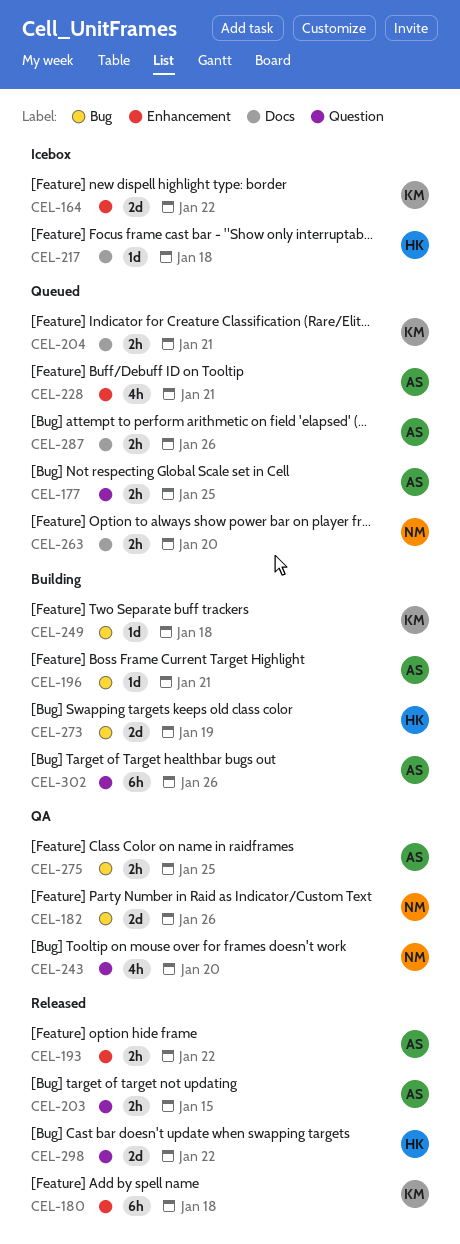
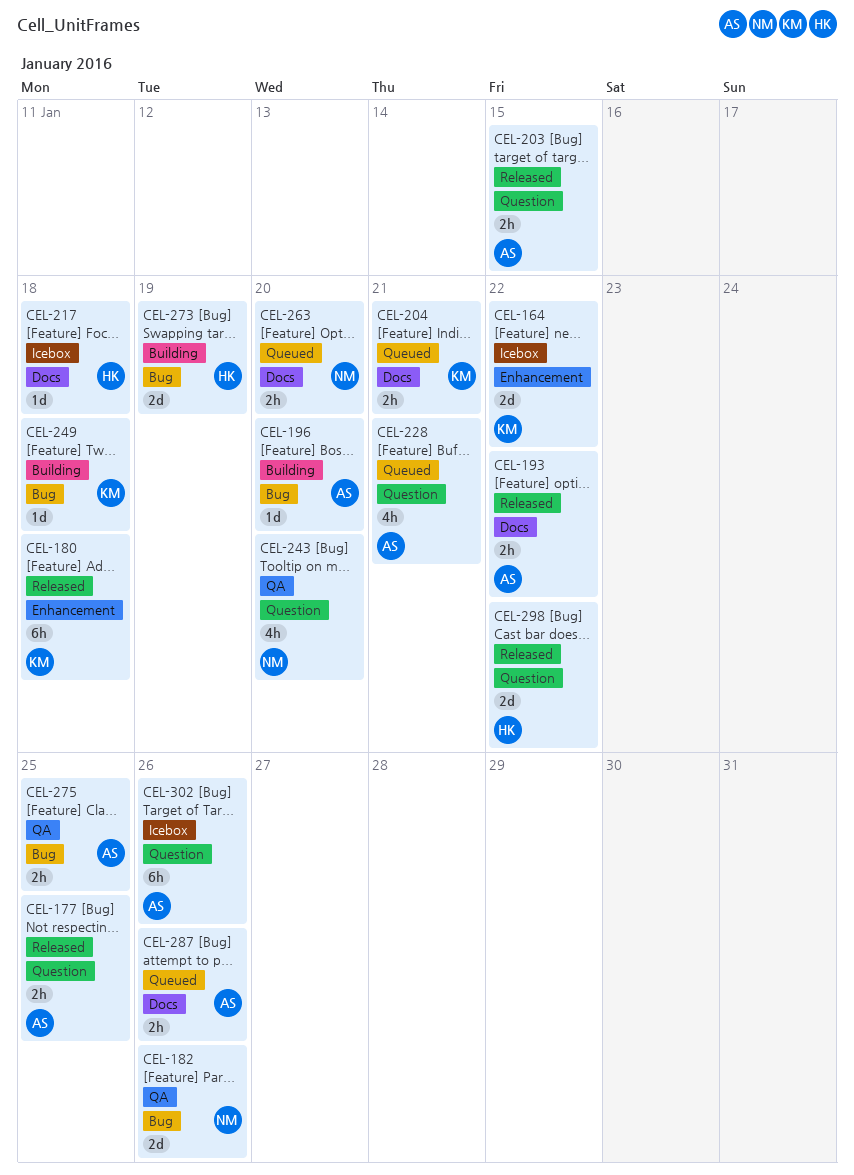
CEL-177, status: Queued -> Released
CEL-193, label: Enhancement -> Docs
CEL-196, due: Jan 21 -> Jan 20
CEL-228, label: Enhancement -> Question
CEL-302, status: Building -> Icebox

